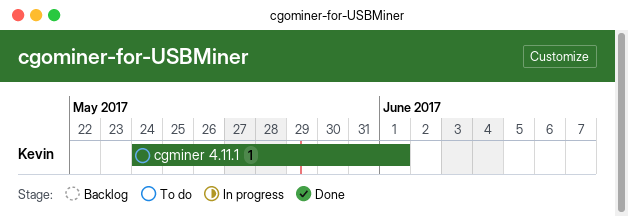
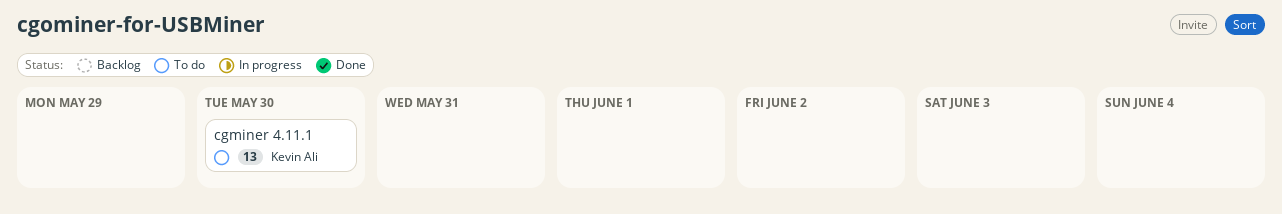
cgminer 4.11.1, estimate: 1 -> 13
cgminer 4.11.1, due: Jun 1 -> May 30

